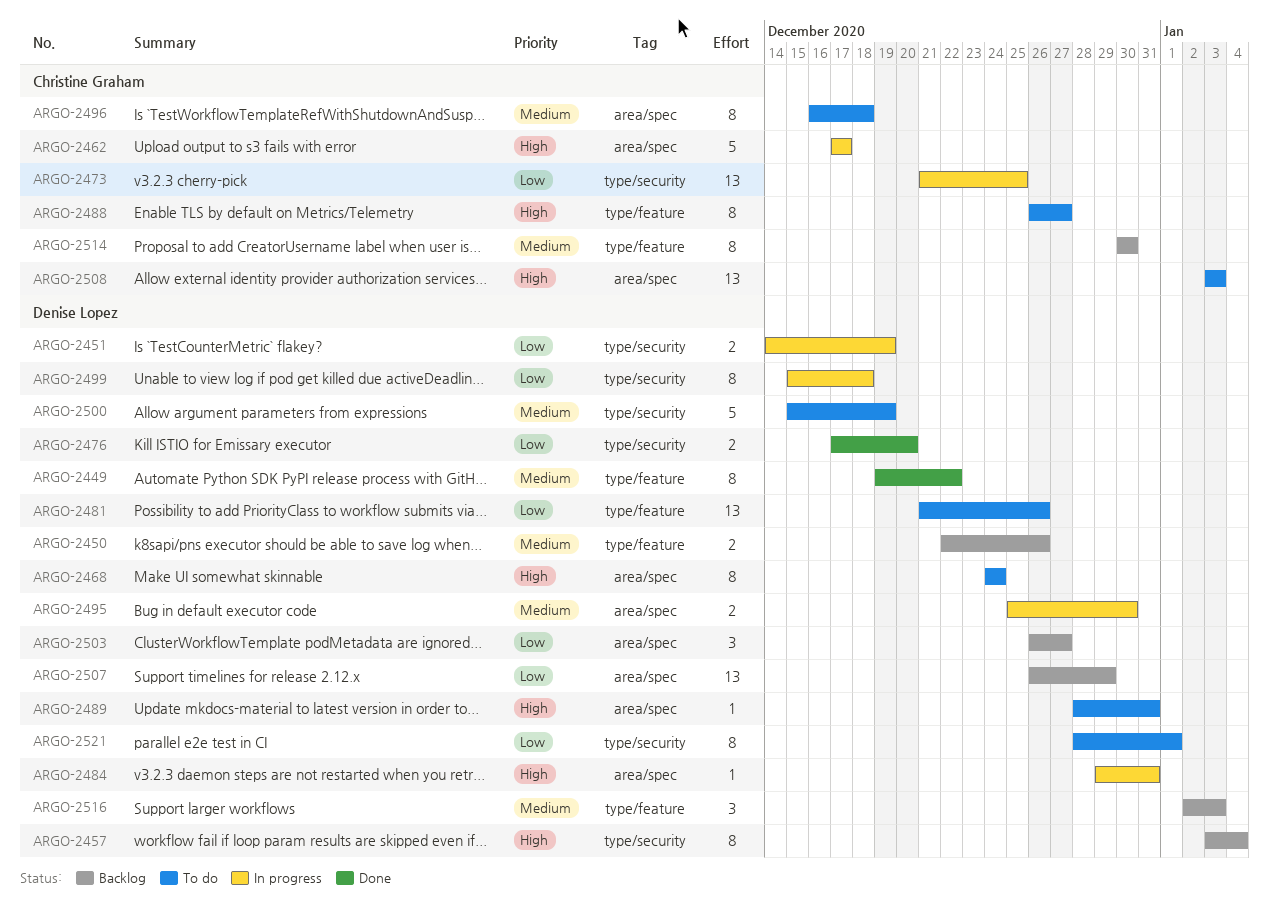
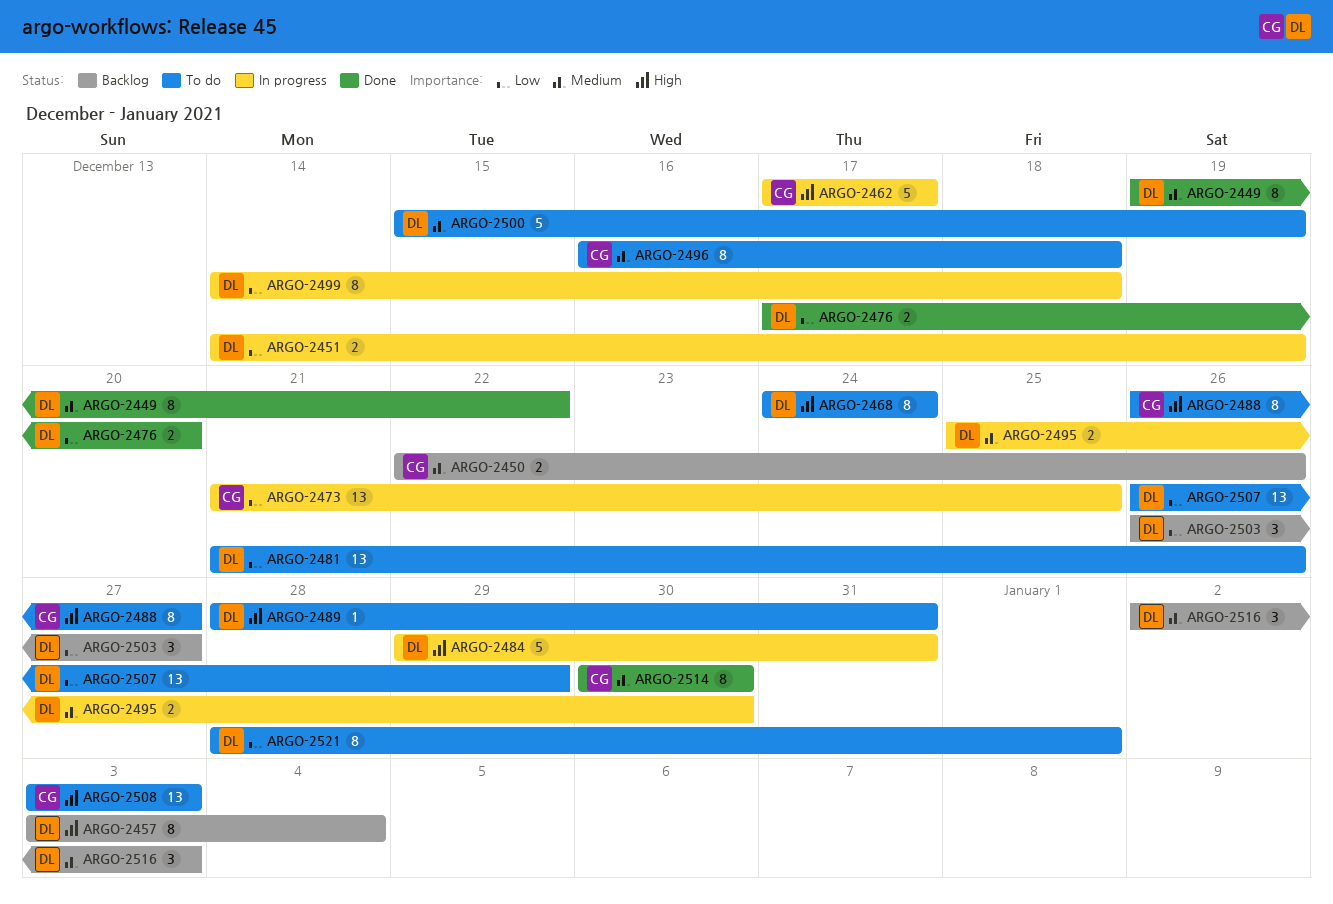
ARGO-2450, owner: Denise Lopez -> Christine Graham
ARGO-2484, estimate: 1 -> 5
ARGO-2499, start: Dec 15 -> Dec 14
ARGO-2507, status: Backlog -> To do
ARGO-2514, status: Backlog -> Done

